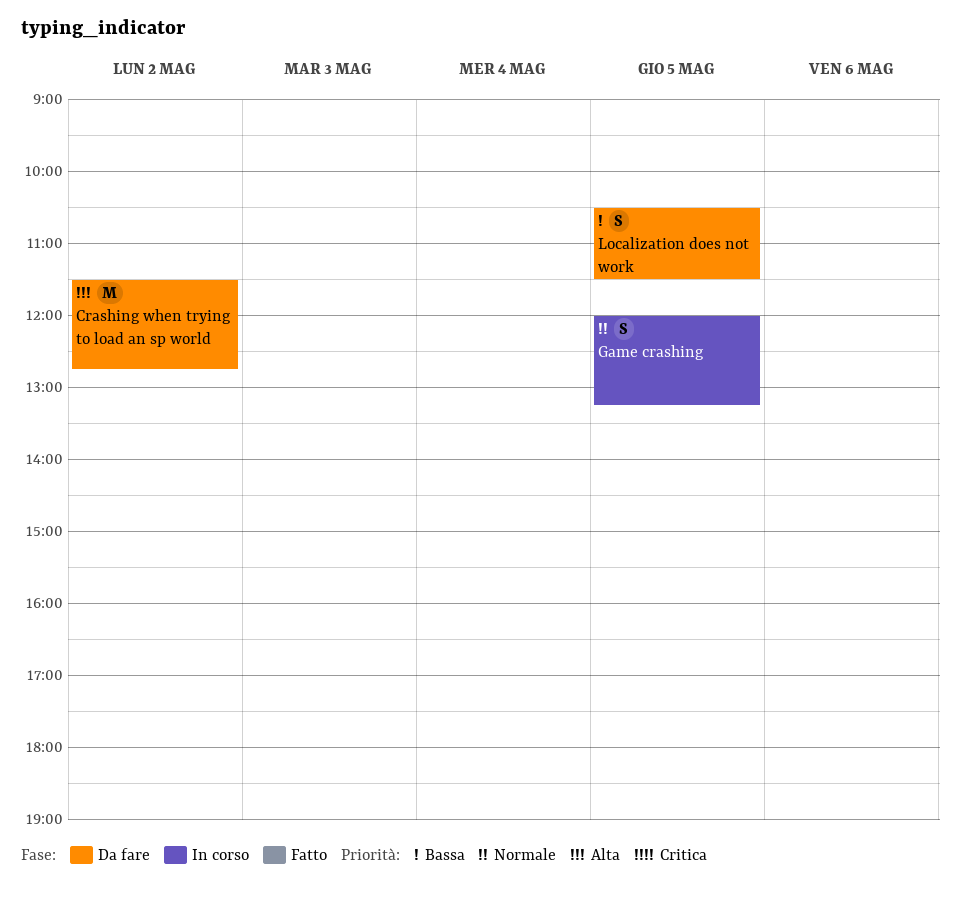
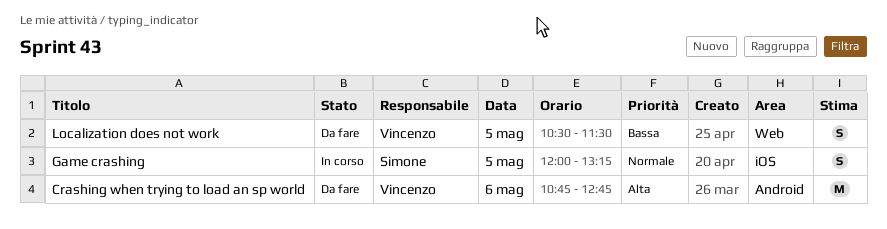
Crashing when trying to load an sp world, day: May 2 -> May 6
Crashing when trying to load an sp world, begins: 11:30 -> 10:45

